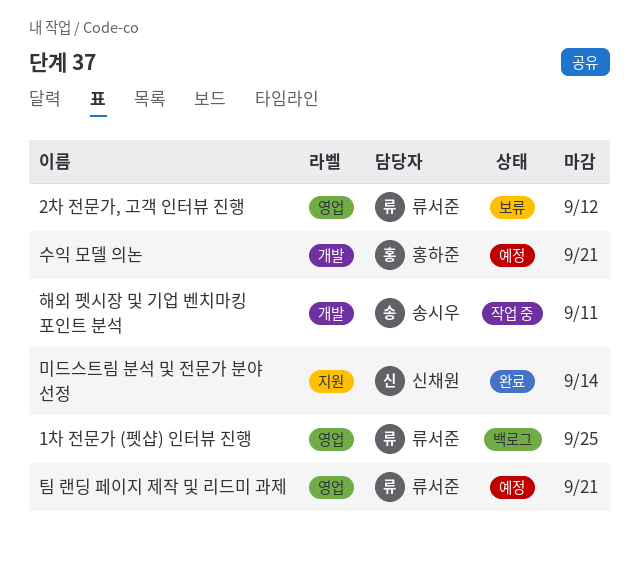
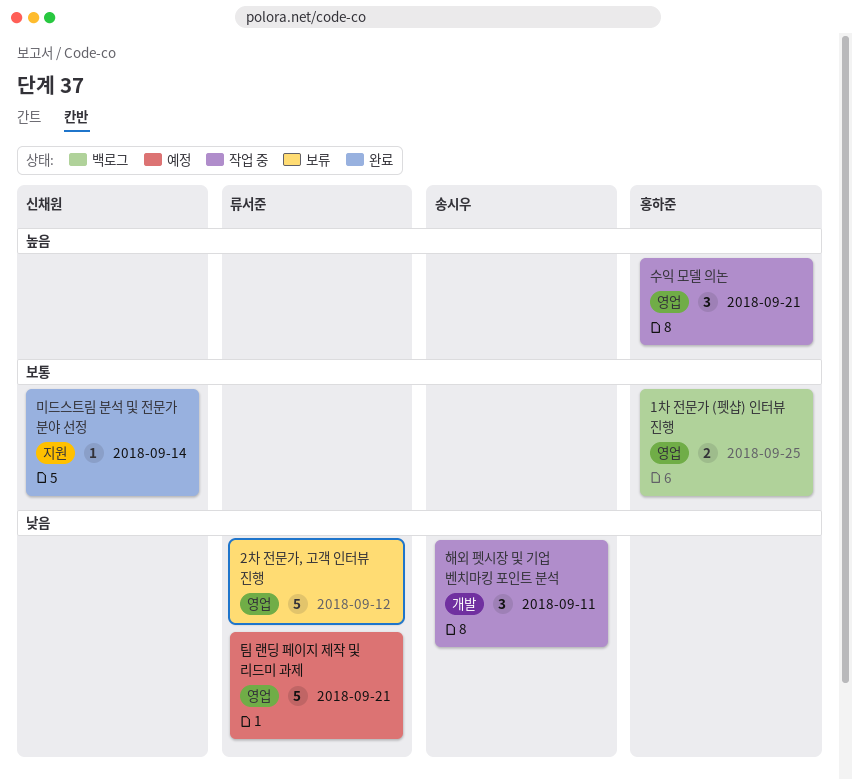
1차 전문가 (펫샵) 인터뷰 진행, owner: 류서준 -> 홍하준
수익 모델 의논, status: 예정 -> 작업 중
수익 모델 의논, label: 개발 -> 영업

